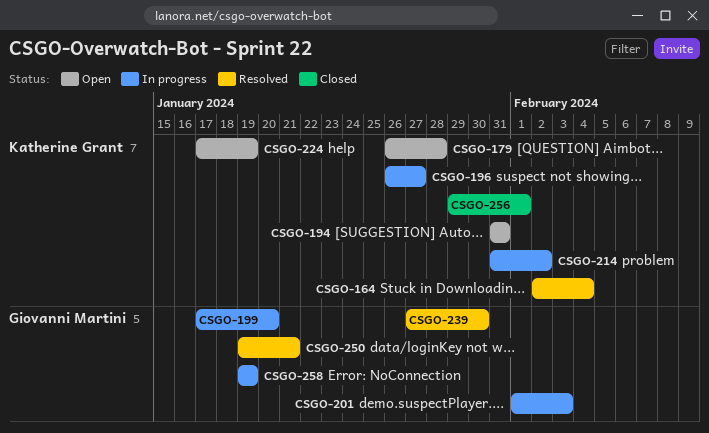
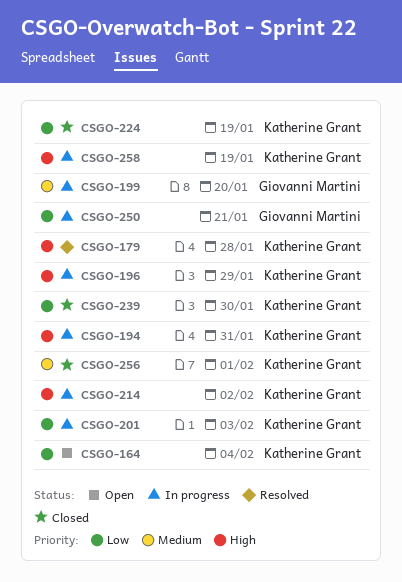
CSGO-164, status: Resolved -> Open
CSGO-179, status: Open -> Resolved
CSGO-194, status: Open -> In progress
CSGO-196, due: Jan 27 -> Jan 29
CSGO-201, owner: Giovanni Martini -> Katherine Grant
CSGO-224, status: Open -> Closed
CSGO-239, status: Resolved -> Closed
CSGO-239, owner: Giovanni Martini -> Katherine Grant
CSGO-250, status: Resolved -> In progress
CSGO-258, owner: Giovanni Martini -> Katherine Grant

